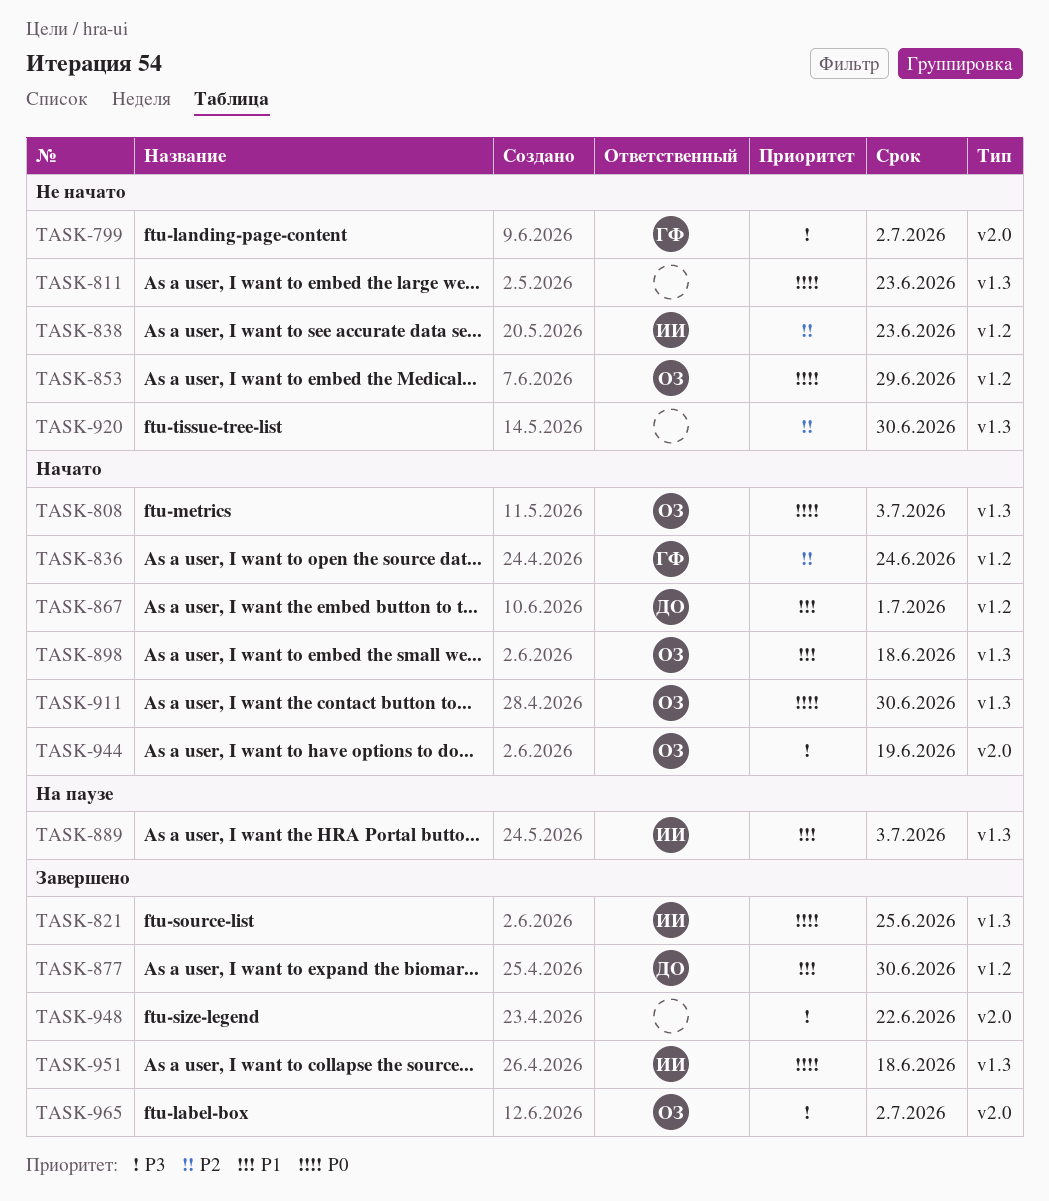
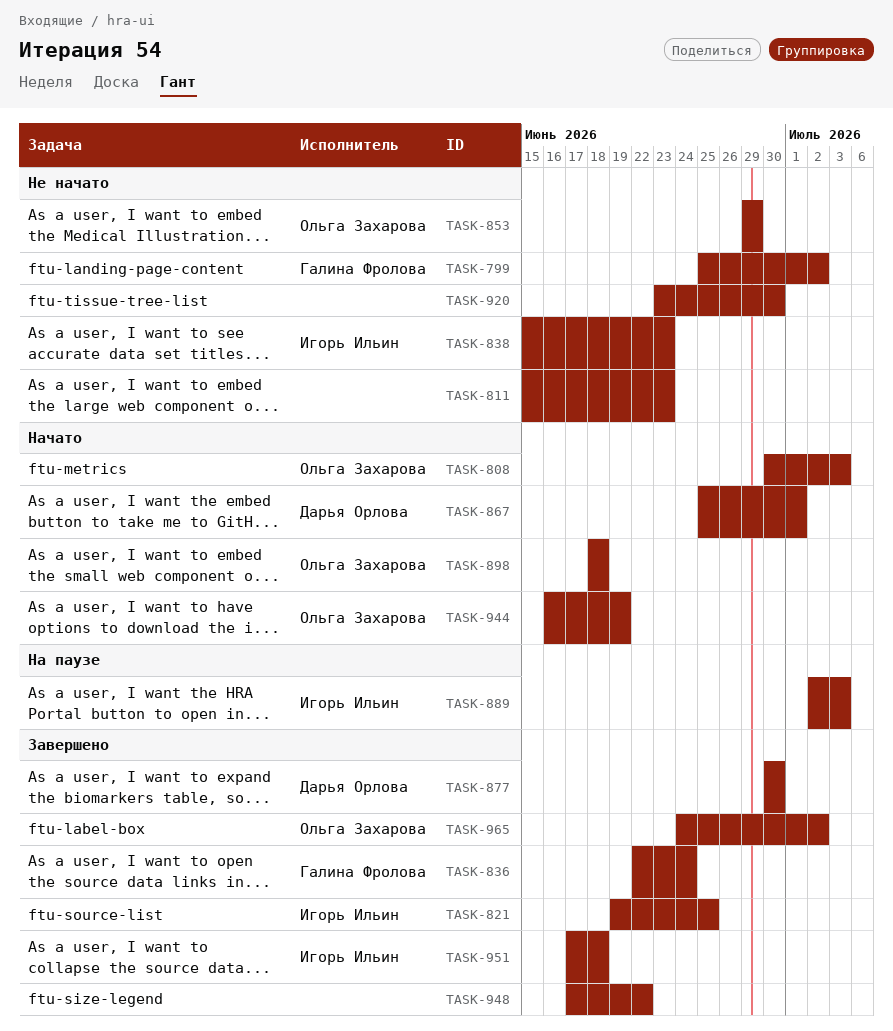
TASK-836, status: Начато -> Завершено
TASK-911: present -> none

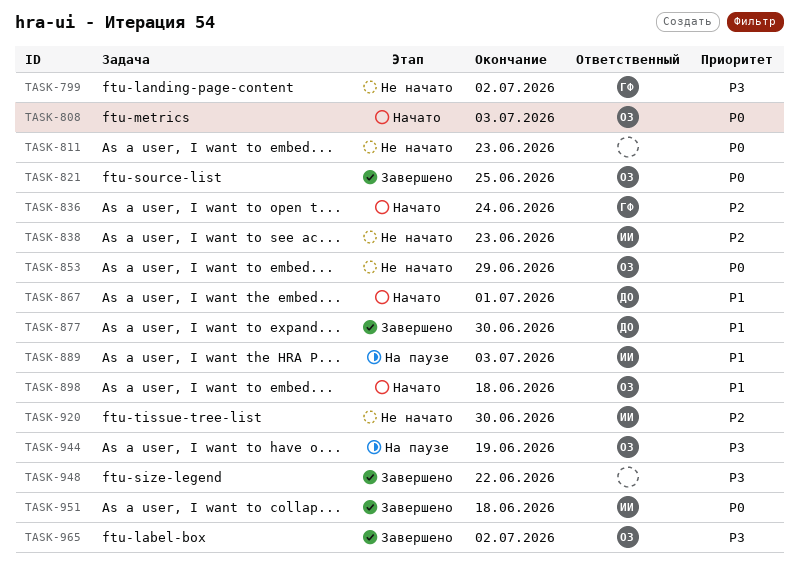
TASK-821, owner: Игорь Ильин -> Ольга Захарова
TASK-836, status: Завершено -> Начато
TASK-920, owner: none -> Игорь Ильин
TASK-944, status: Начато -> На паузе

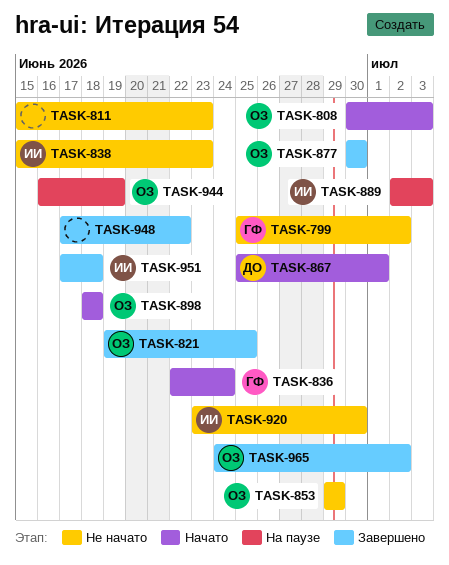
TASK-877, owner: ДО -> ОЗ

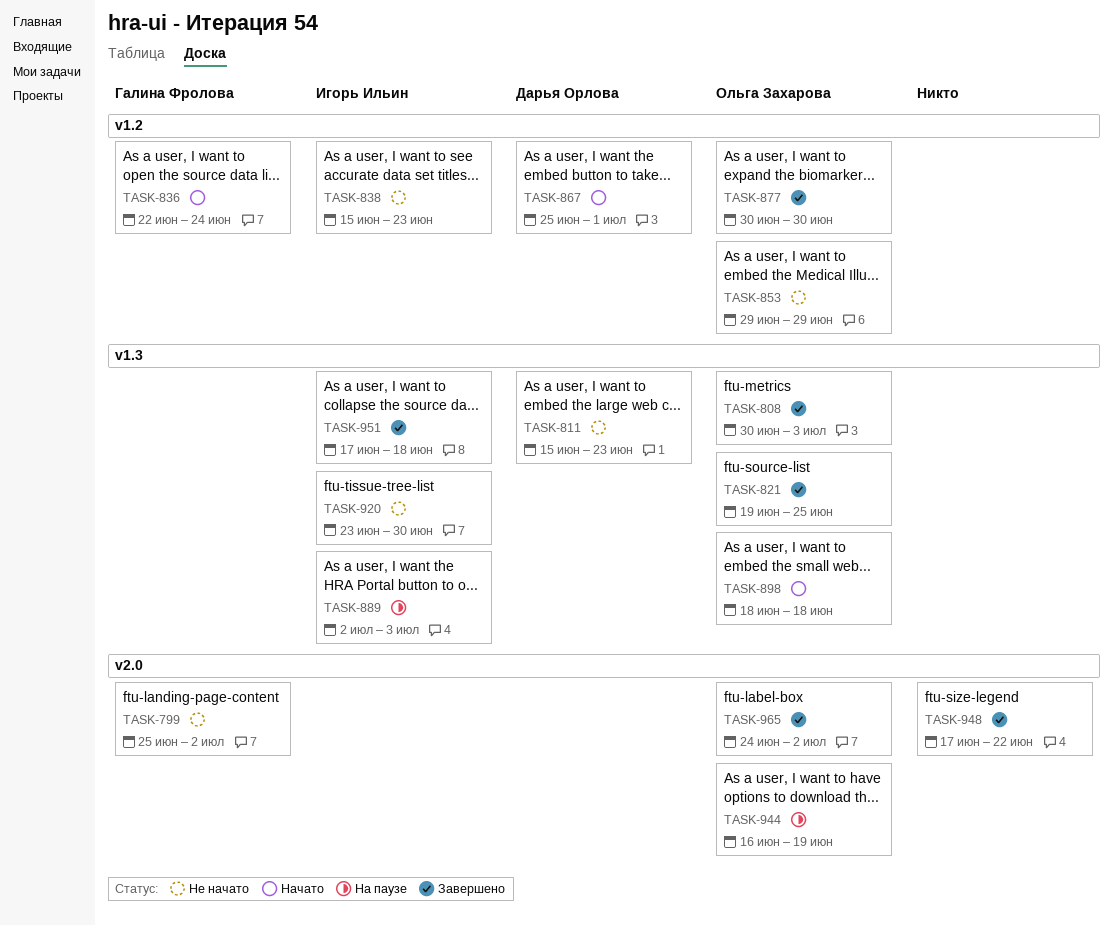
TASK-808, status: Начато -> Завершено
TASK-811, owner: none -> Дарья Орлова

